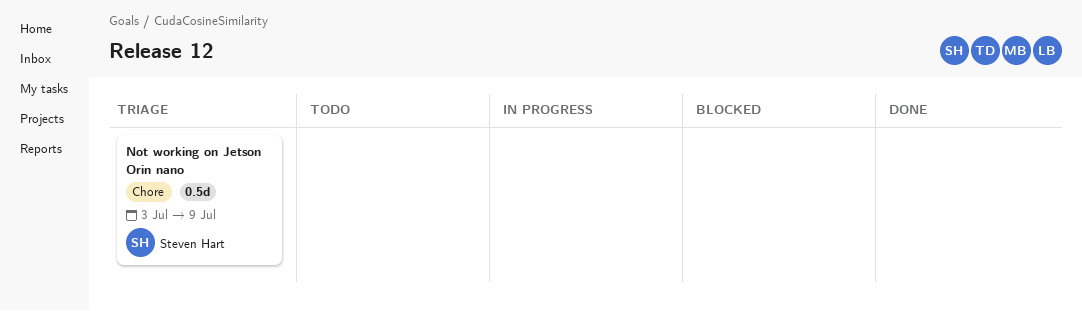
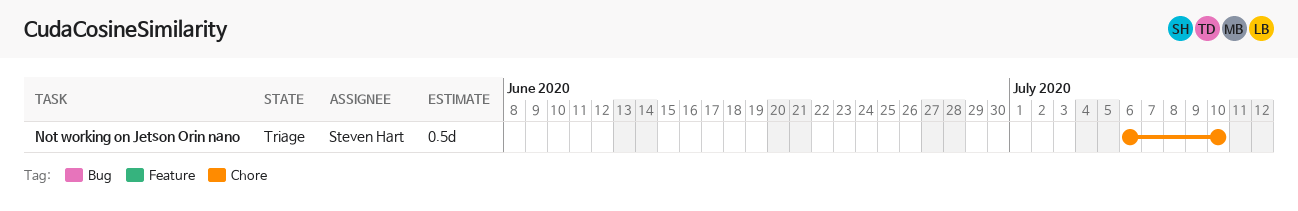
Not working on Jetson Orin nano, start: Jul 3 -> Jul 6
Not working on Jetson Orin nano, due: Jul 9 -> Jul 10

